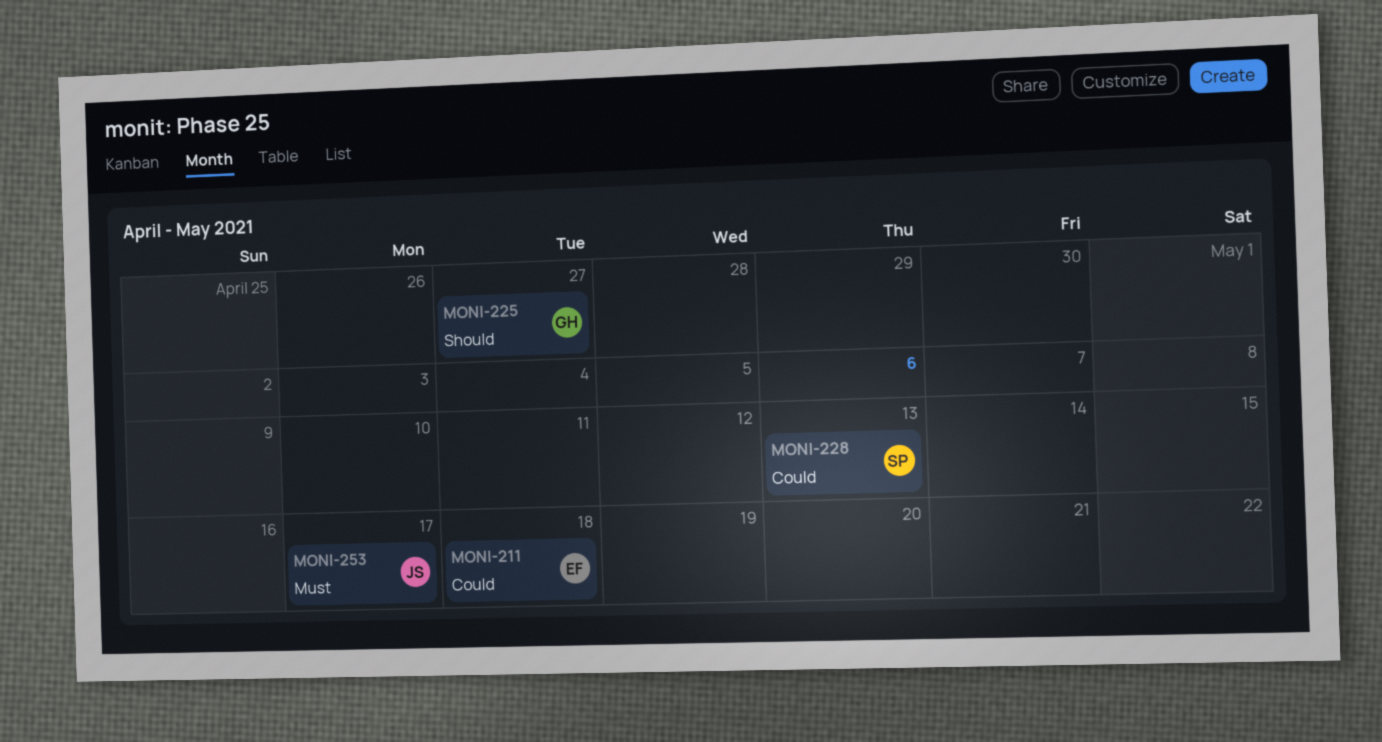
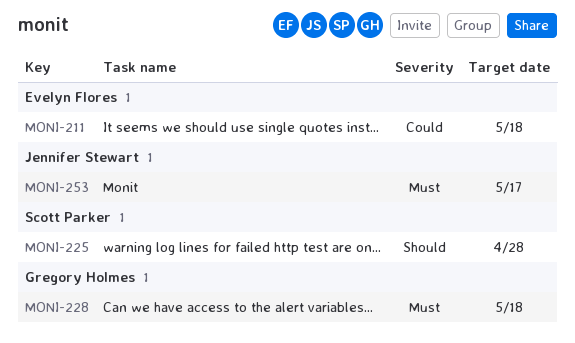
MONI-225, owner: Gregory Holmes -> Scott Parker
MONI-225, due: Apr 27 -> Apr 28
MONI-228, owner: Scott Parker -> Gregory Holmes
MONI-228, priority: Could -> Must
MONI-228, due: May 13 -> May 18

